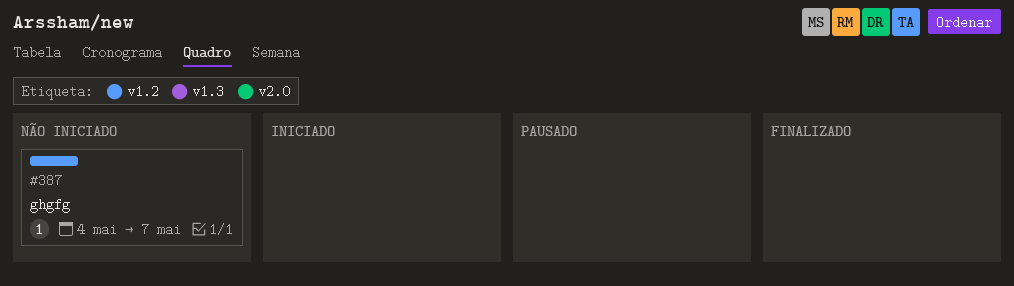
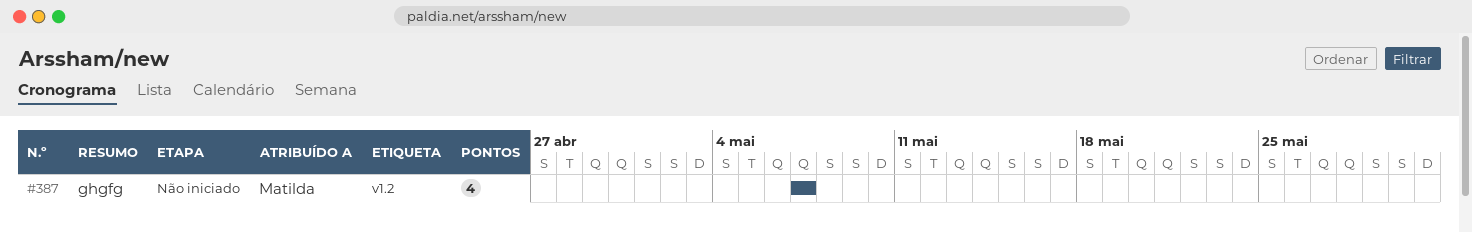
#387, estimate: 1 -> 4
#387, start: May 4 -> May 7

